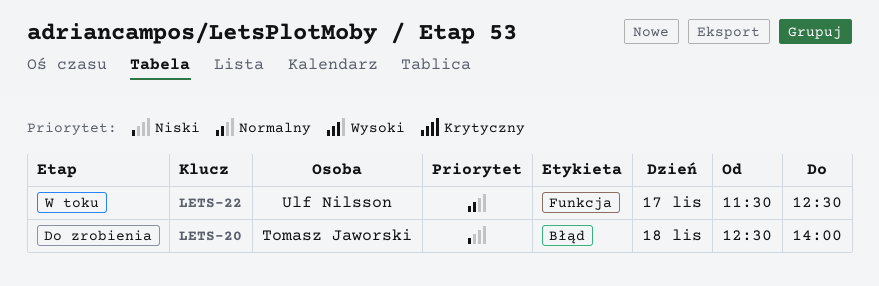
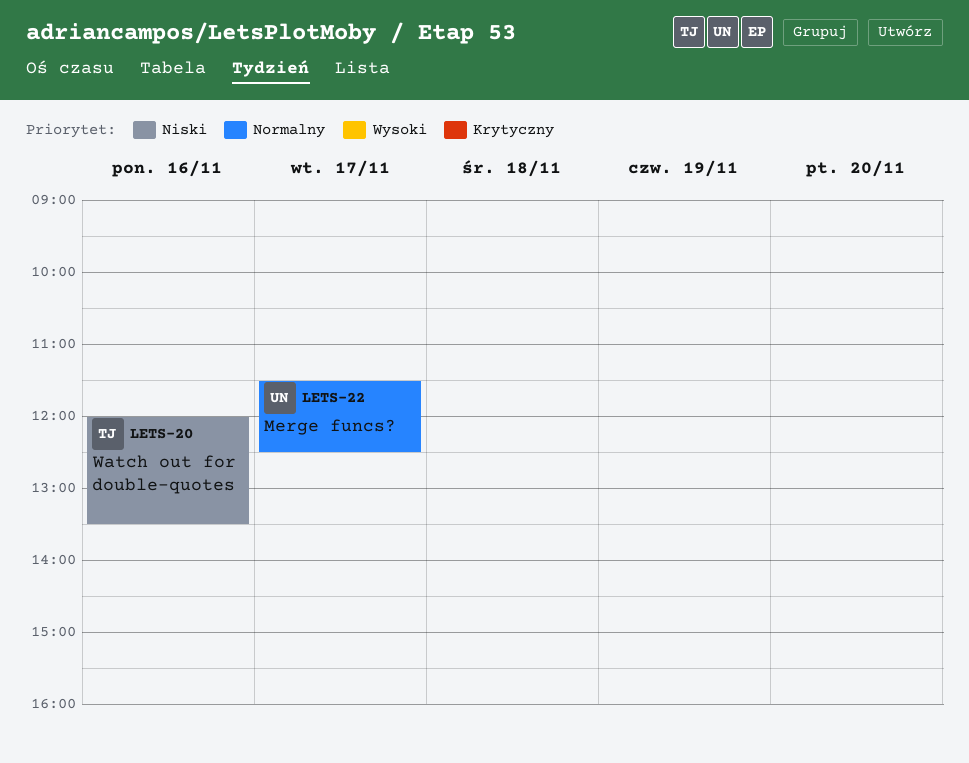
LETS-20, day: Nov 18 -> Nov 16
LETS-20, begins: 12:30 -> 12:00
LETS-20, ends: 14:00 -> 13:30

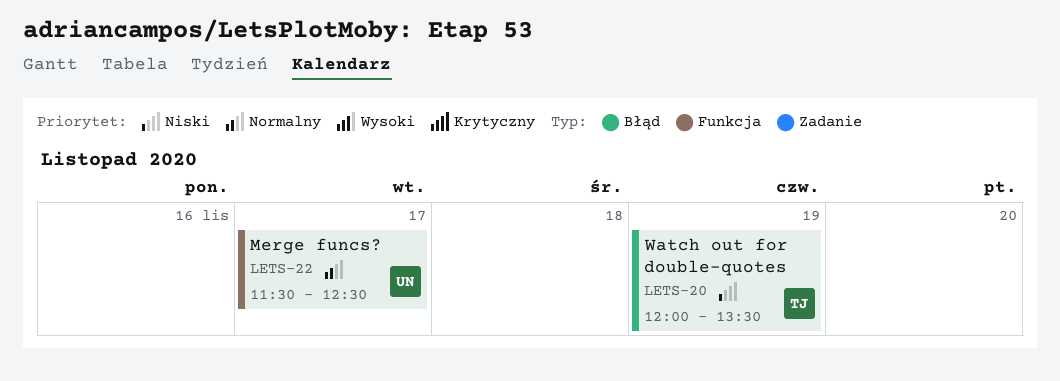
LETS-20, day: Nov 16 -> Nov 19

